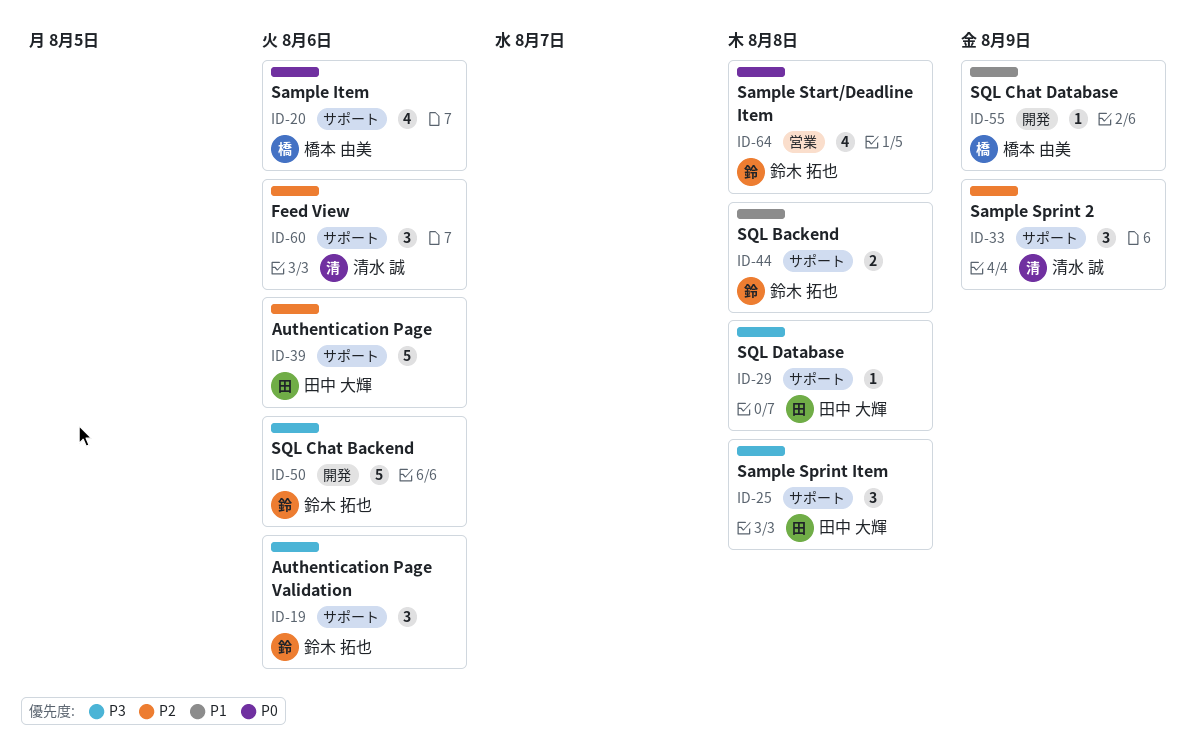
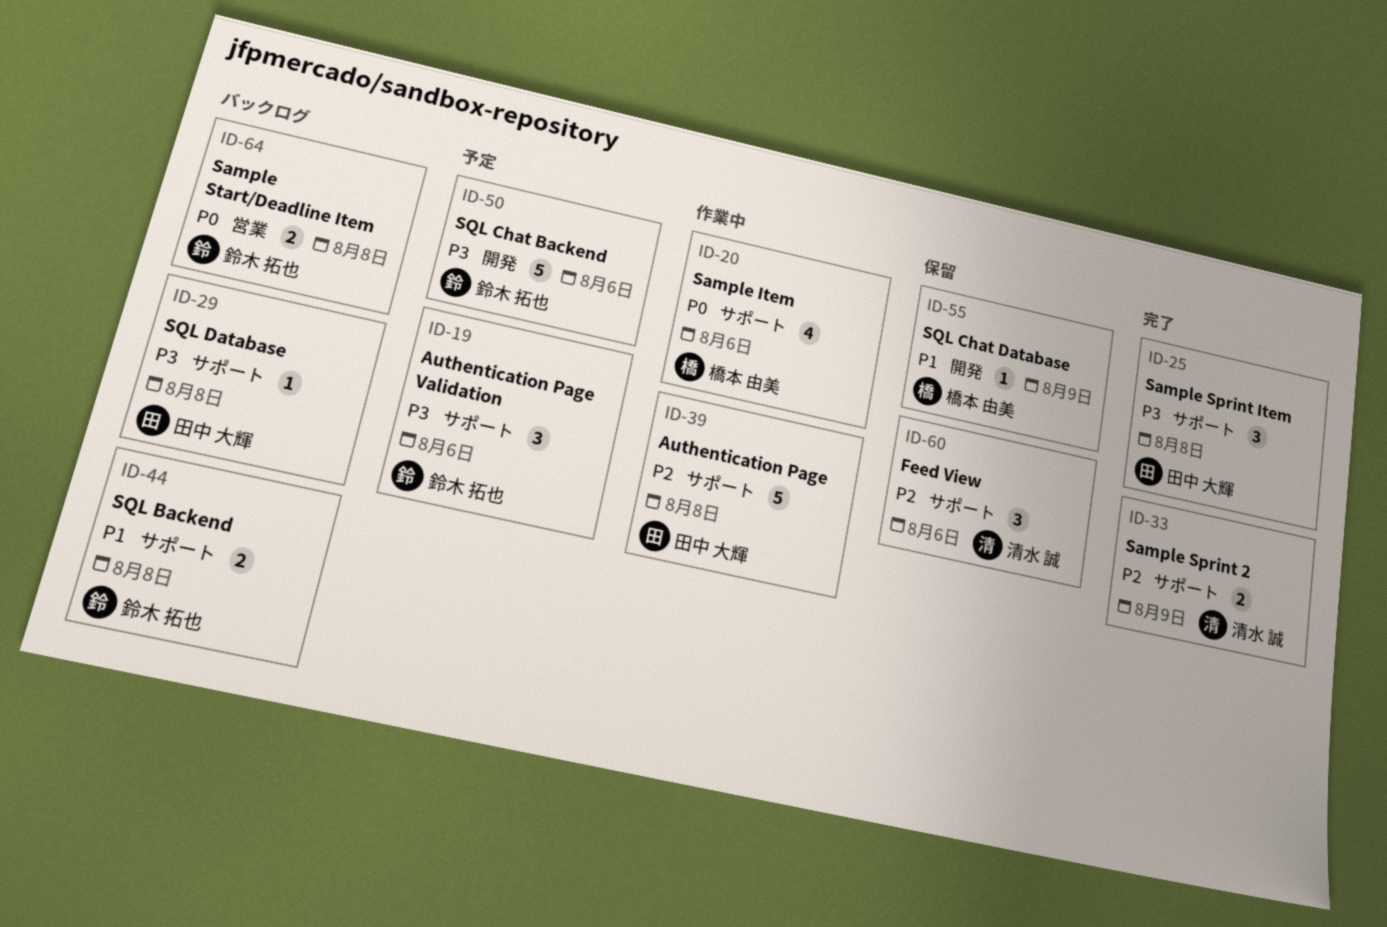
ID-33, estimate: 3 -> 2
ID-39, due: Aug 6 -> Aug 8
ID-64, estimate: 4 -> 2

